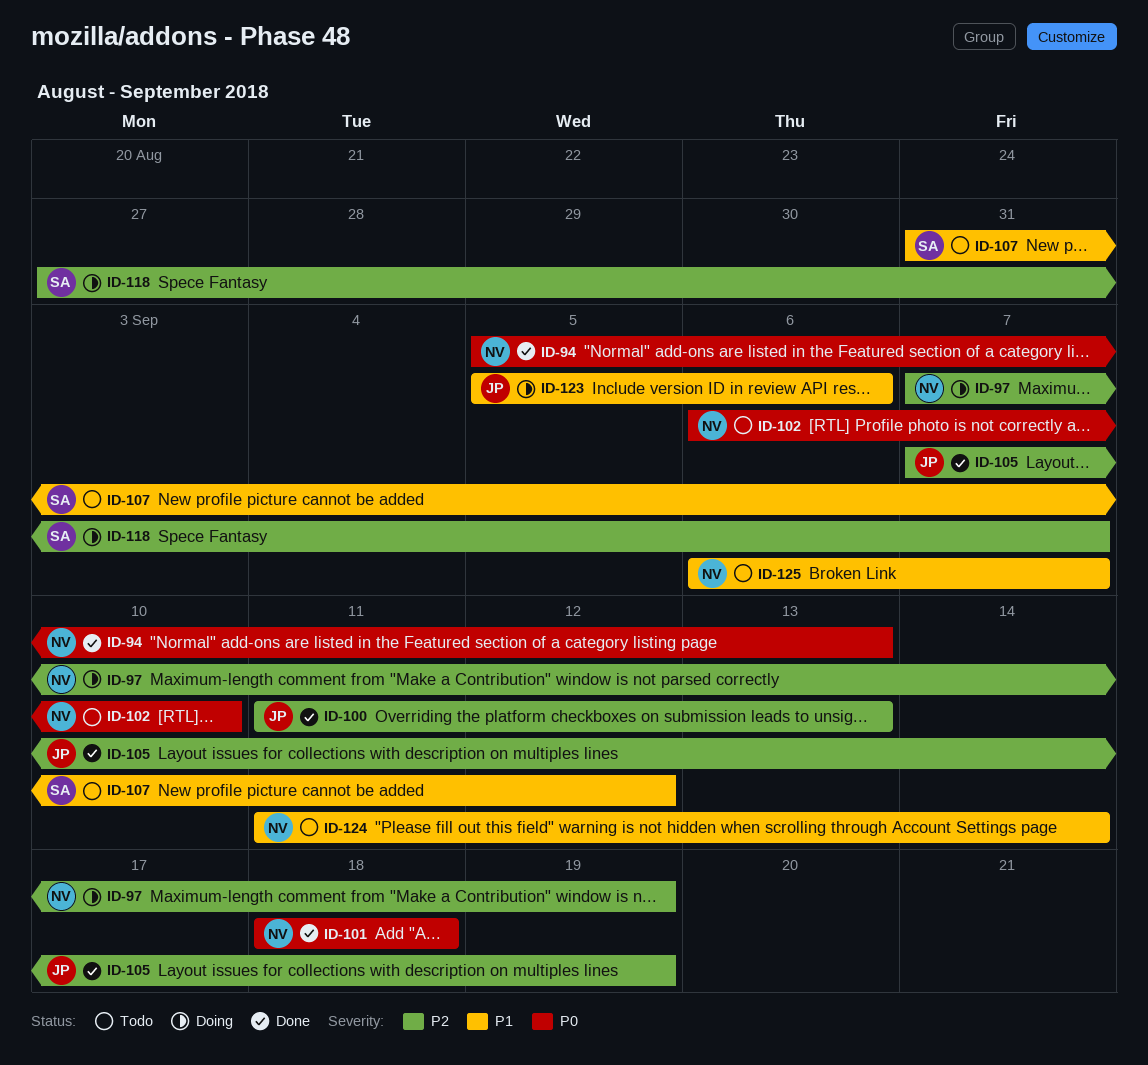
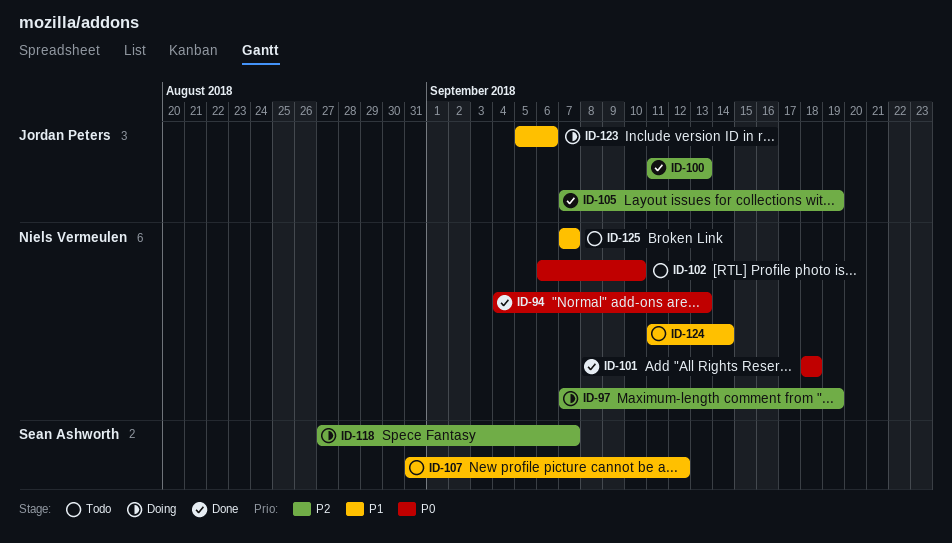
ID-94, start: Sep 5 -> Sep 4
ID-125, start: Sep 6 -> Sep 7

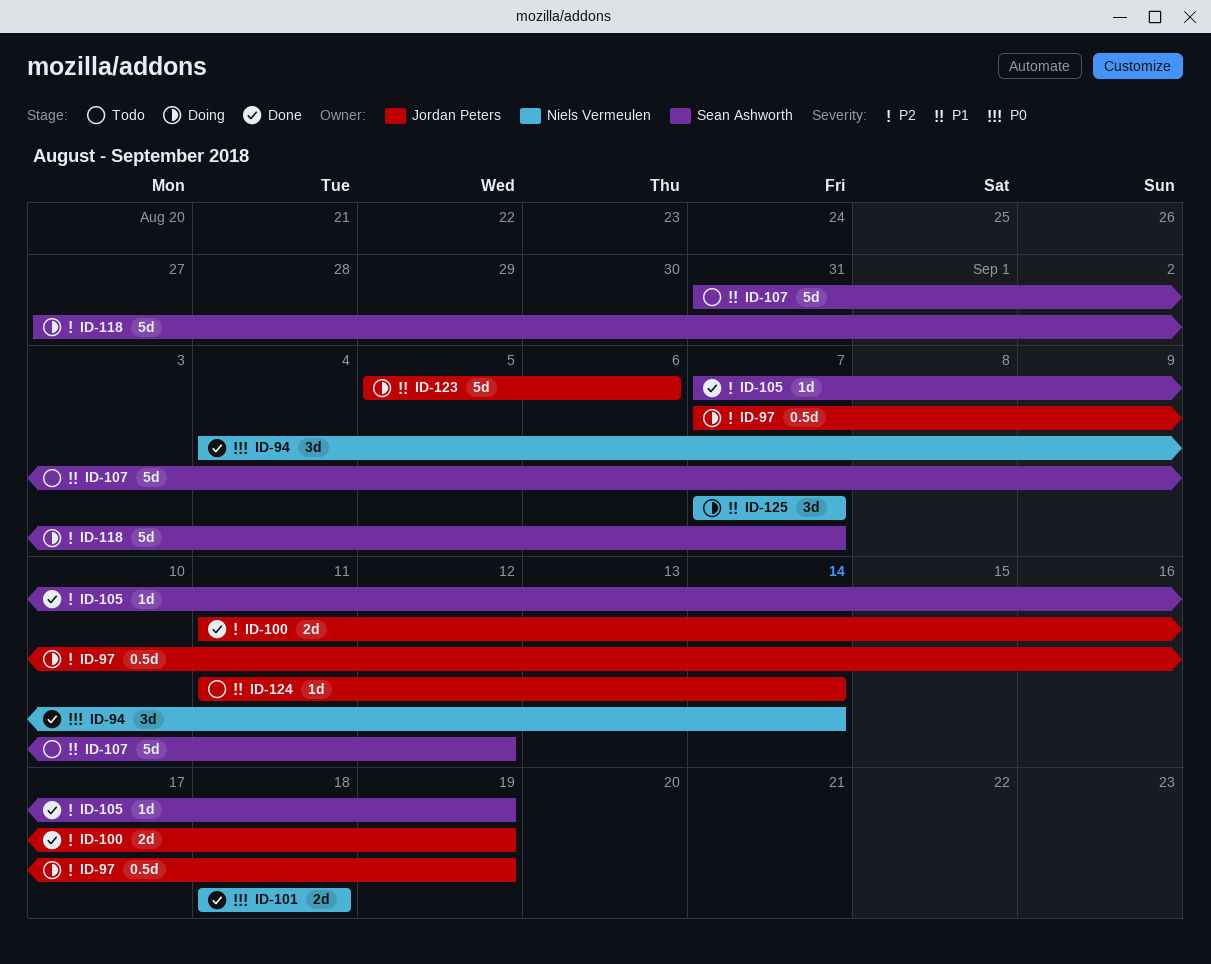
ID-94, due: Sep 13 -> Sep 14
ID-97, owner: Niels Vermeulen -> Jordan Peters
ID-100, due: Sep 13 -> Sep 19
ID-102: present -> none
ID-105, owner: Jordan Peters -> Sean Ashworth
ID-124, owner: Niels Vermeulen -> Jordan Peters
ID-125, status: Todo -> Doing

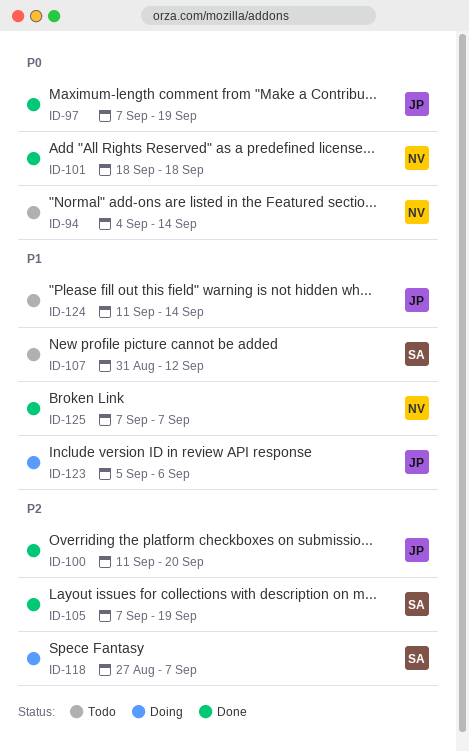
ID-94, status: Done -> Todo
ID-97, status: Doing -> Done
ID-97, priority: P2 -> P0
ID-100, due: Sep 19 -> Sep 20
ID-125, status: Doing -> Done

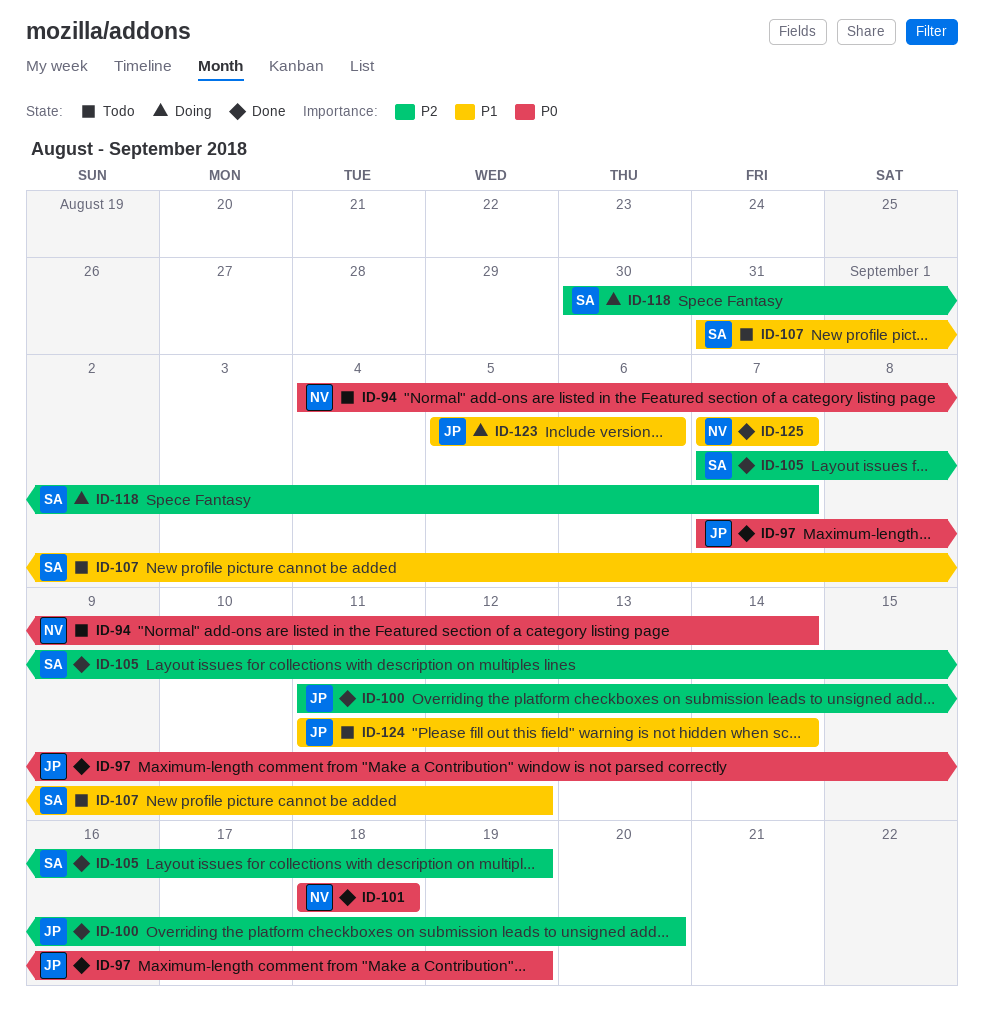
ID-118, start: Aug 27 -> Aug 30

